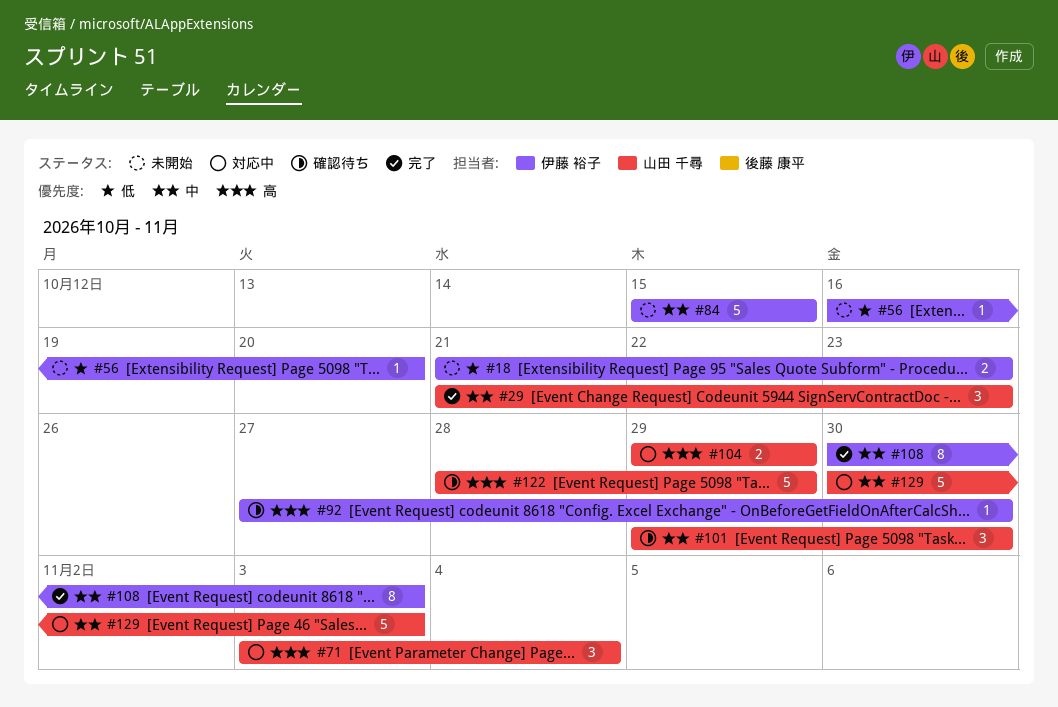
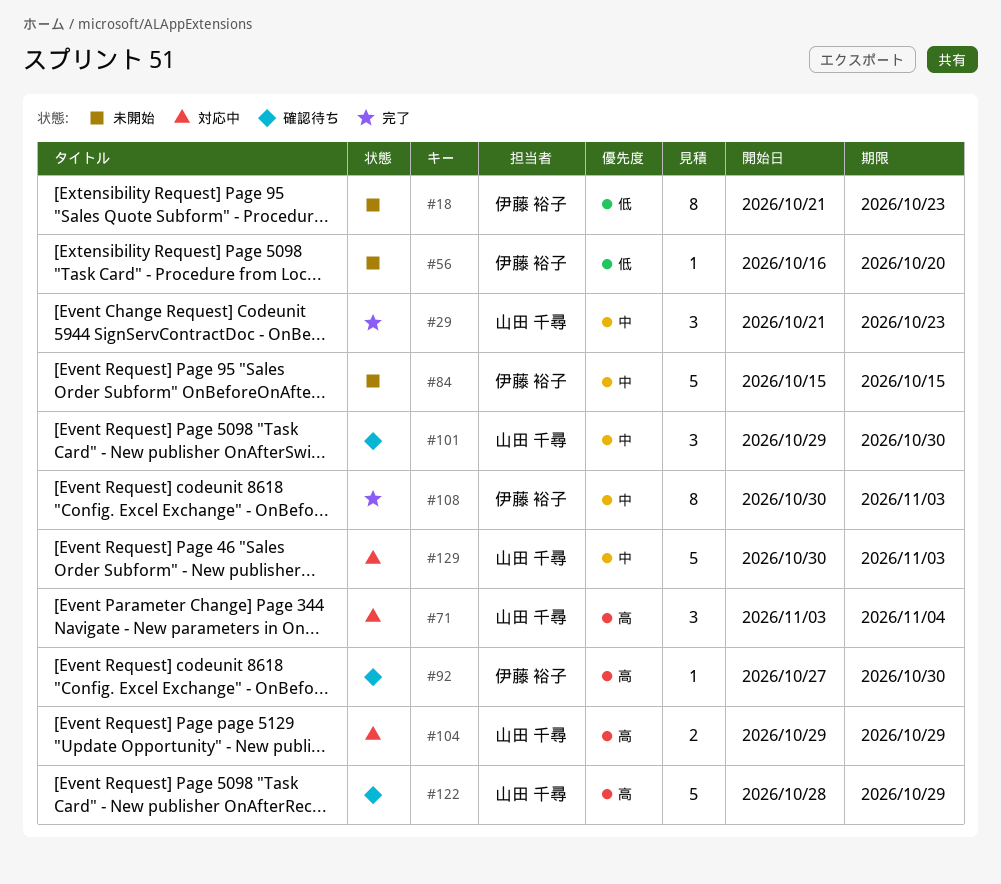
#18, estimate: 2 -> 8

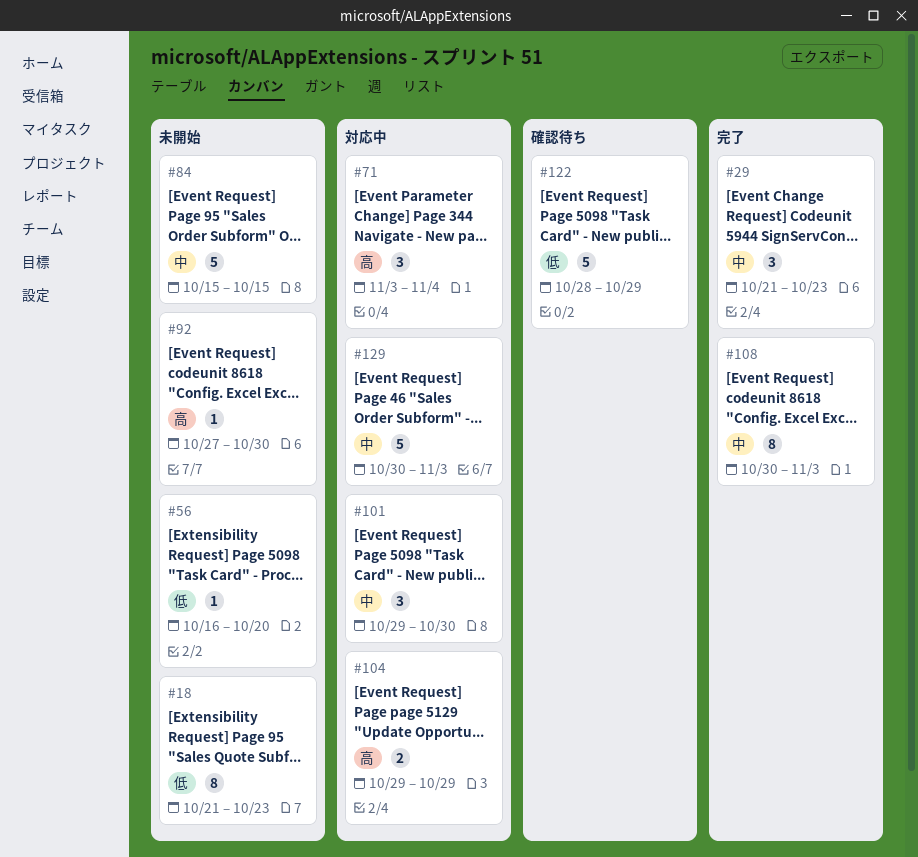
#92, status: 確認待ち -> 未開始
#101, status: 確認待ち -> 対応中
#122, priority: 高 -> 低

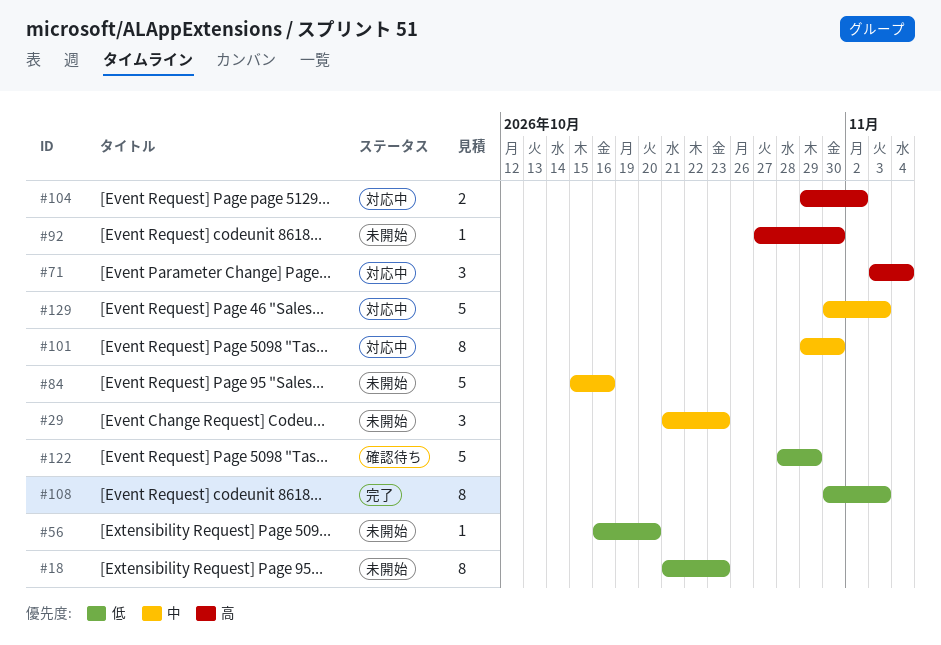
#29, status: 完了 -> 未開始
#84, due: Oct 15 -> Oct 16
#101, estimate: 3 -> 8
#104, due: Oct 29 -> Nov 2
#108, priority: 中 -> 低

